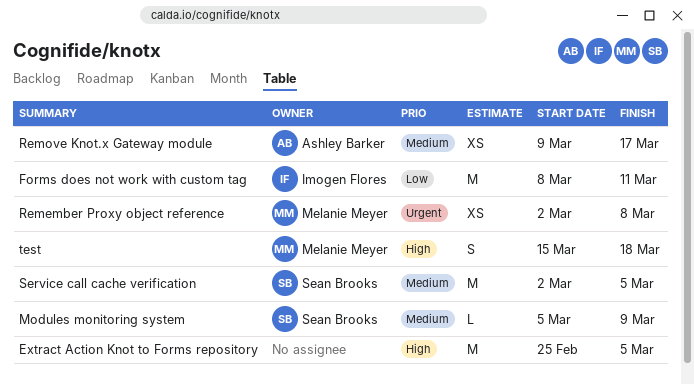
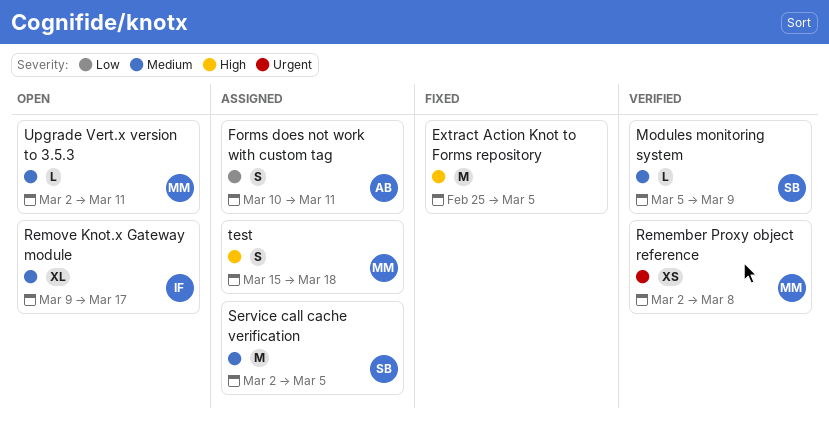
Forms does not work with custom tag, owner: Imogen Flores -> Ashley Barker
Forms does not work with custom tag, estimate: M -> S
Forms does not work with custom tag, start: Mar 8 -> Mar 10
Remove Knot.x Gateway module, owner: Ashley Barker -> Imogen Flores
Remove Knot.x Gateway module, estimate: XS -> XL
Upgrade Vert.x version to 3.5.3: none -> present

